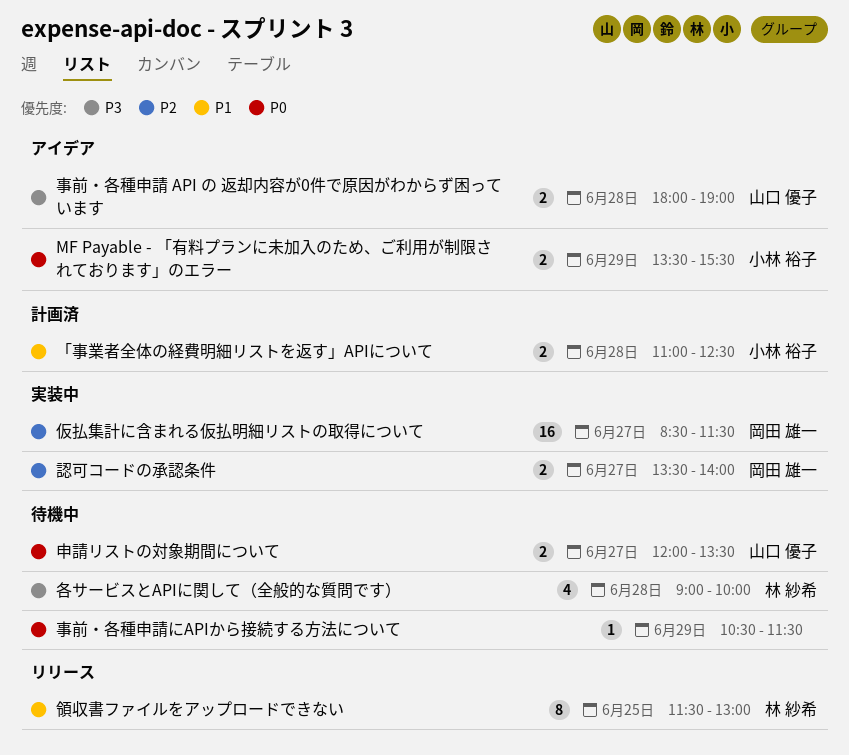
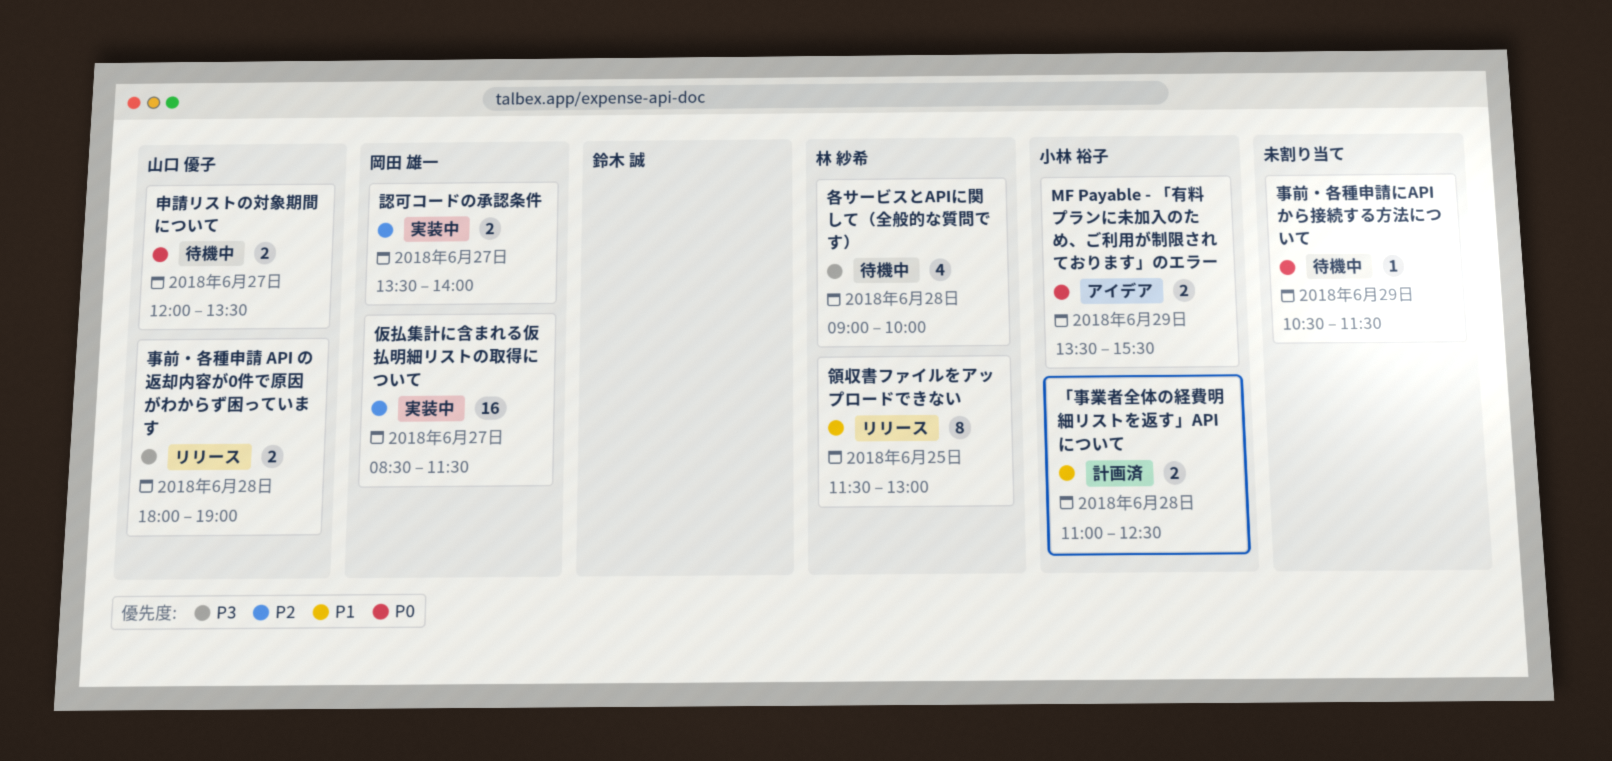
事前・各種申請 API の 返却内容が0件で原因がわからず困っています, status: アイデア -> リリース

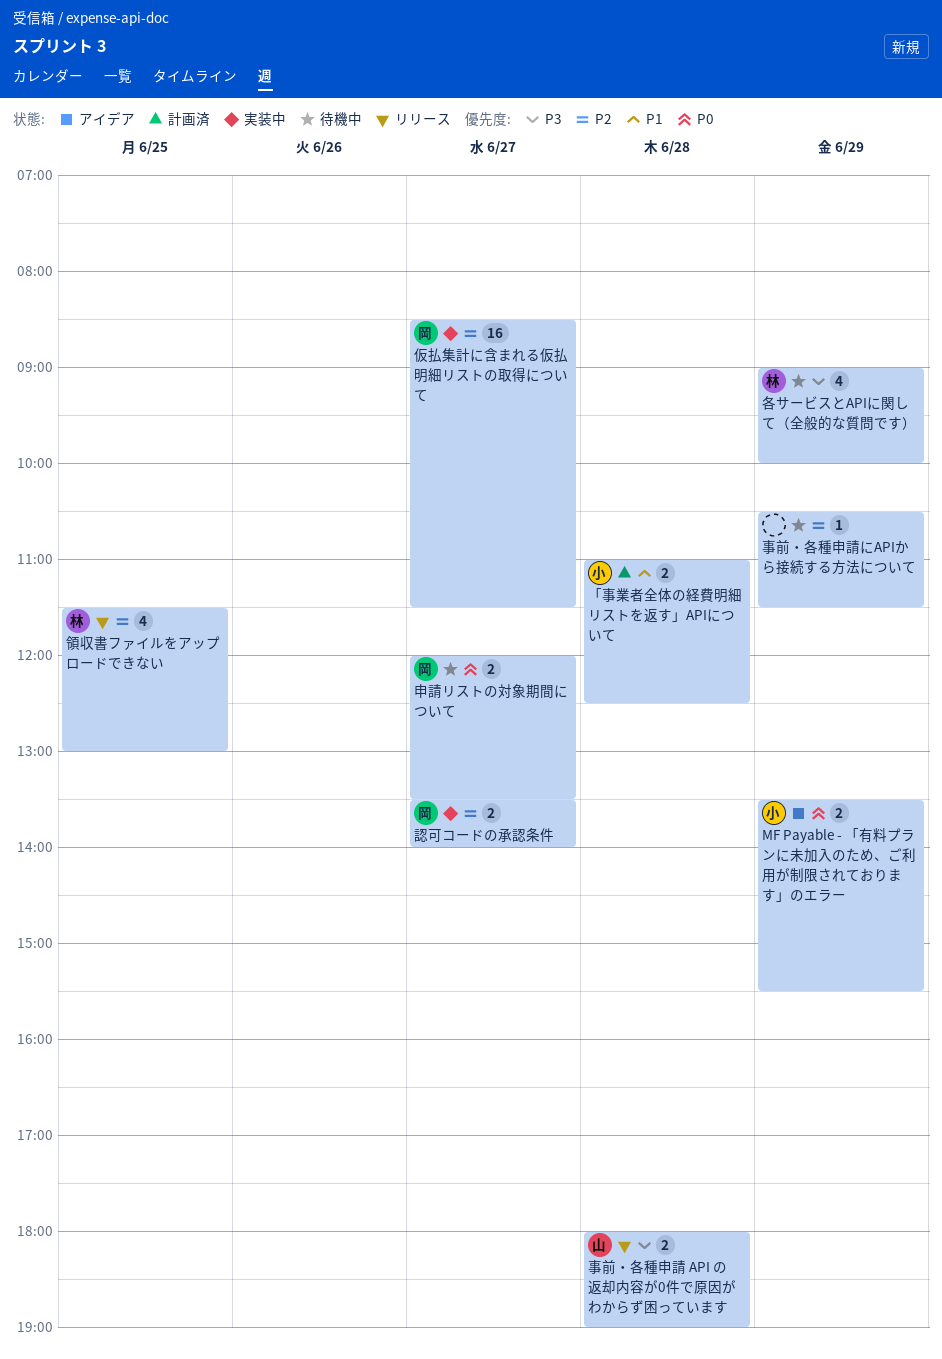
事前・各種申請にAPIから接続する方法について, priority: P0 -> P2
各サービスとAPIに関して（全般的な質問です）, day: Jun 28 -> Jun 29
申請リストの対象期間について, owner: 山口 優子 -> 岡田 雄一
領収書ファイルをアップロードできない, priority: P1 -> P2
領収書ファイルをアップロードできない, estimate: 8 -> 4

